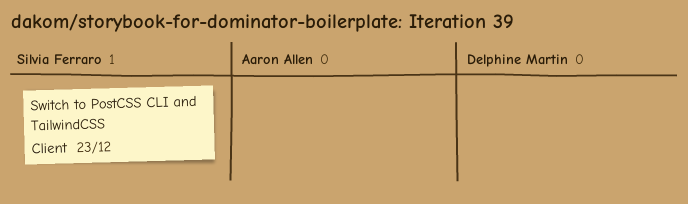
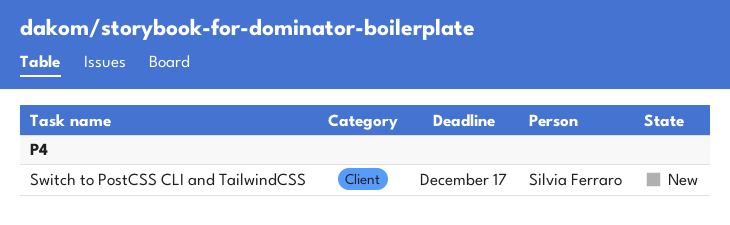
Switch to PostCSS CLI and TailwindCSS, due: Dec 23 -> Dec 17

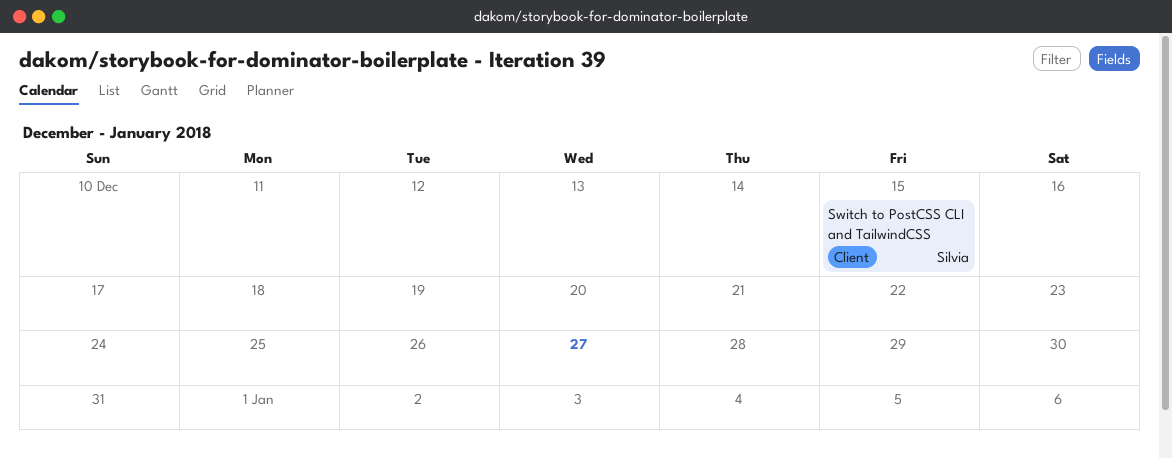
Switch to PostCSS CLI and TailwindCSS, due: Dec 17 -> Dec 15

